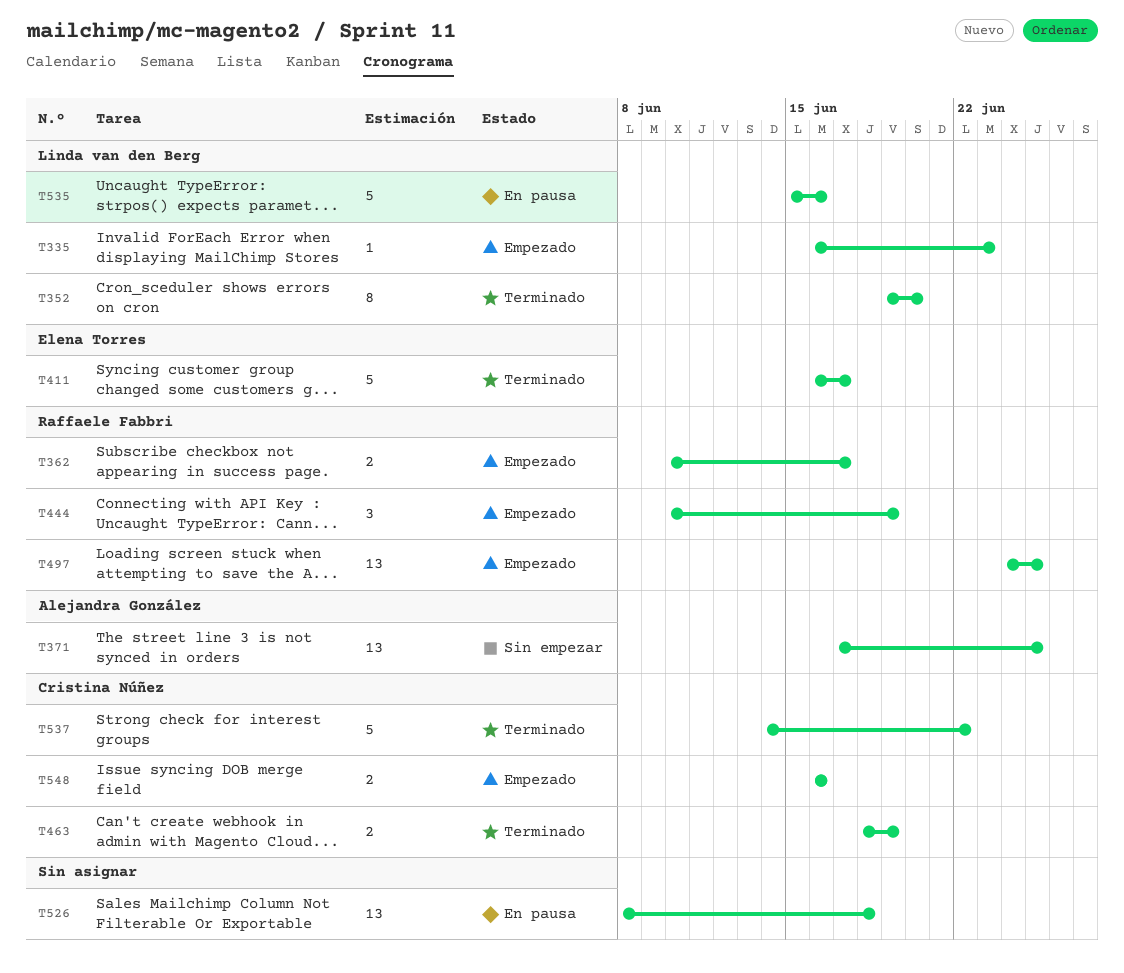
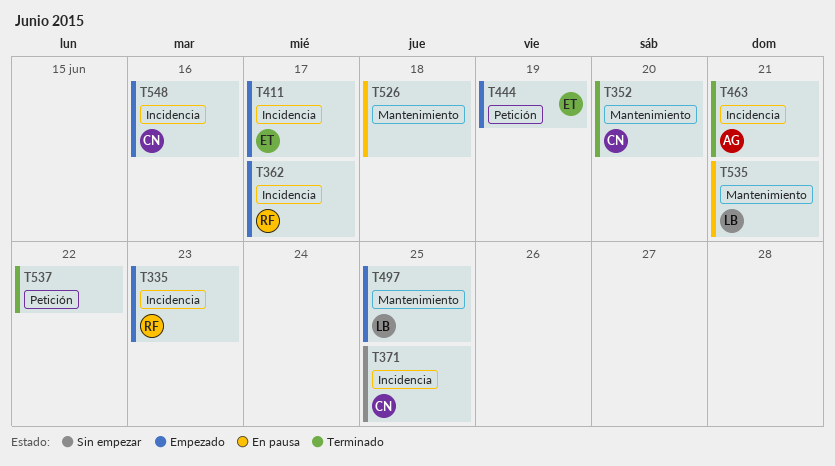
T335, owner: Linda van den Berg -> Raffaele Fabbri
T352, owner: Linda van den Berg -> Cristina Núñez
T371, owner: Alejandra González -> Cristina Núñez
T411, status: Terminado -> Empezado
T444, owner: Raffaele Fabbri -> Elena Torres
T463, owner: Cristina Núñez -> Alejandra González
T463, due: Jun 19 -> Jun 21
T497, owner: Raffaele Fabbri -> Linda van den Berg
T535, due: Jun 16 -> Jun 21
T537, owner: Cristina Núñez -> none

